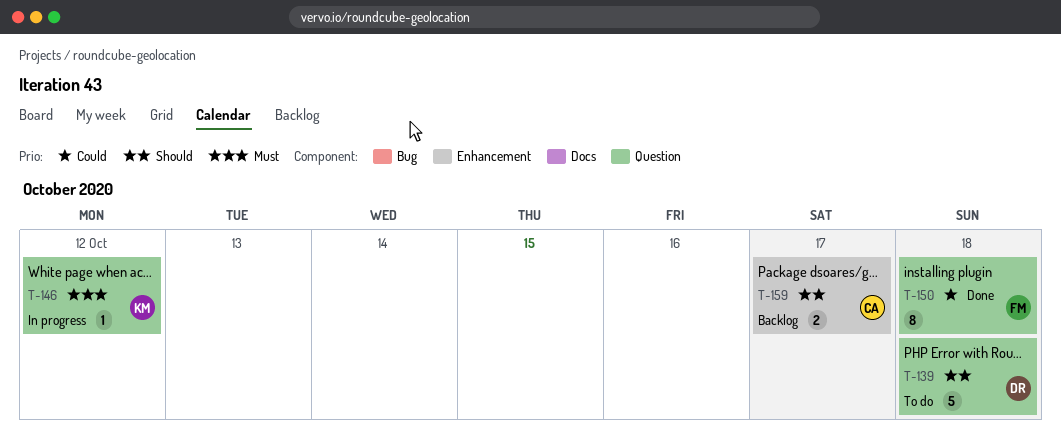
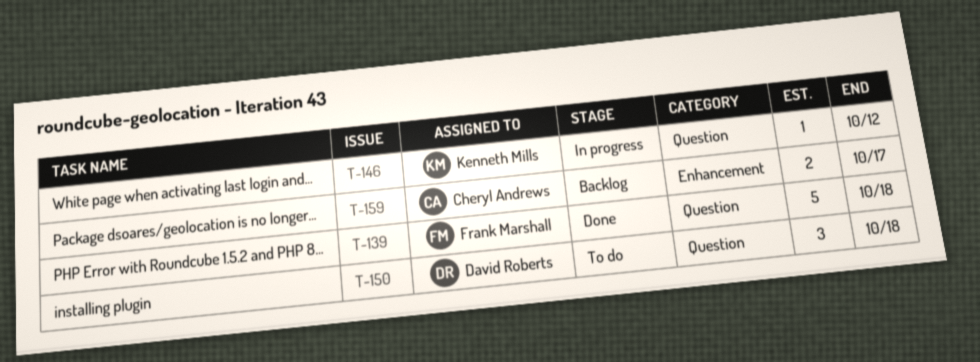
T-139, status: To do -> Done
T-139, owner: David Roberts -> Frank Marshall
T-150, status: Done -> To do
T-150, owner: Frank Marshall -> David Roberts
T-150, estimate: 8 -> 3

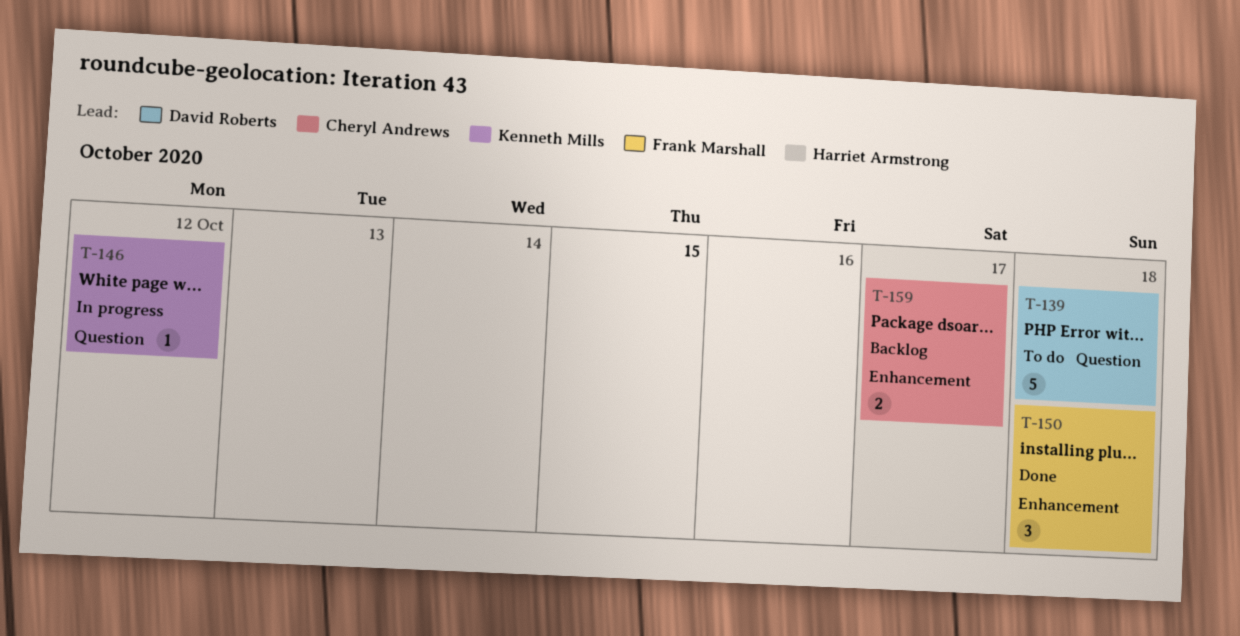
T-139, status: Done -> To do
T-139, owner: Frank Marshall -> David Roberts
T-150, status: To do -> Done
T-150, owner: David Roberts -> Frank Marshall
T-150, label: Question -> Enhancement

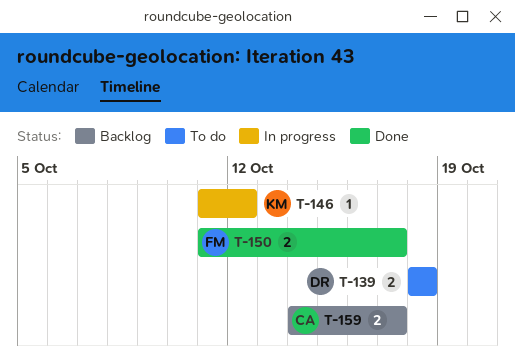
T-139, estimate: 5 -> 2
T-150, estimate: 3 -> 2
T-150, due: Oct 18 -> Oct 17

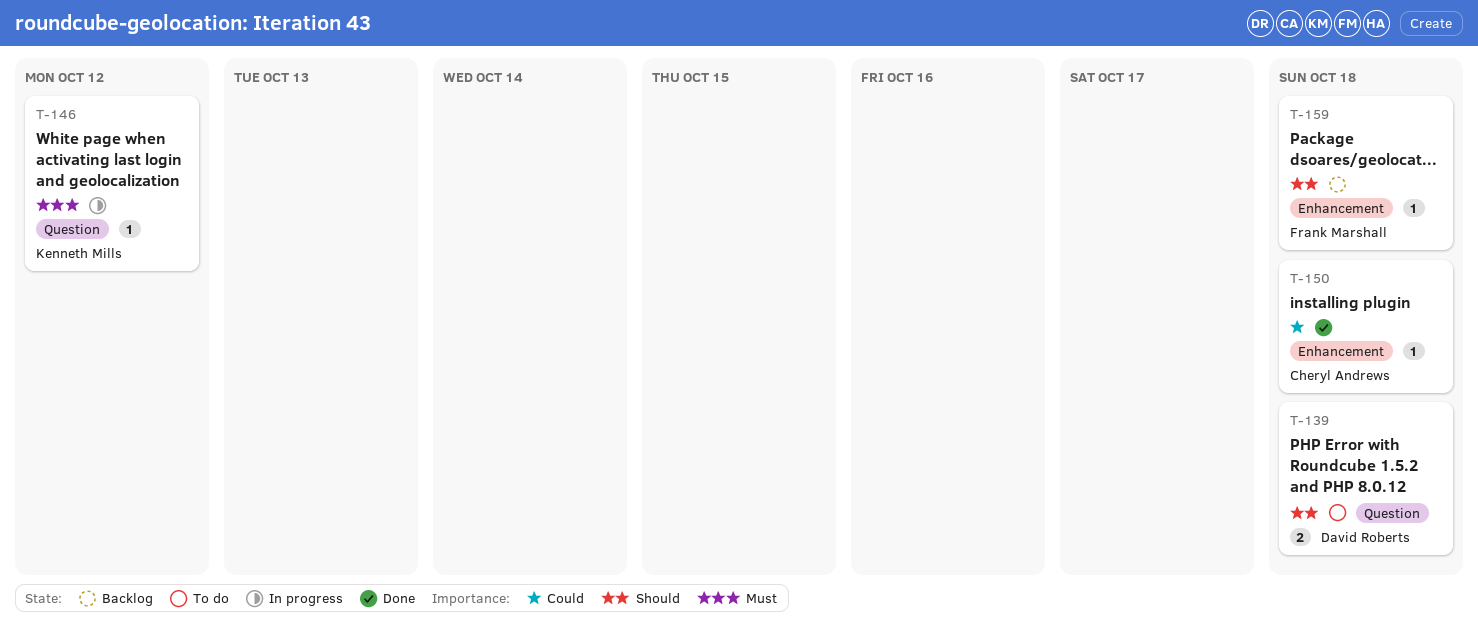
T-150, owner: Frank Marshall -> Cheryl Andrews
T-150, estimate: 2 -> 1
T-150, due: Oct 17 -> Oct 18
T-159, owner: Cheryl Andrews -> Frank Marshall
T-159, estimate: 2 -> 1
T-159, due: Oct 17 -> Oct 18

